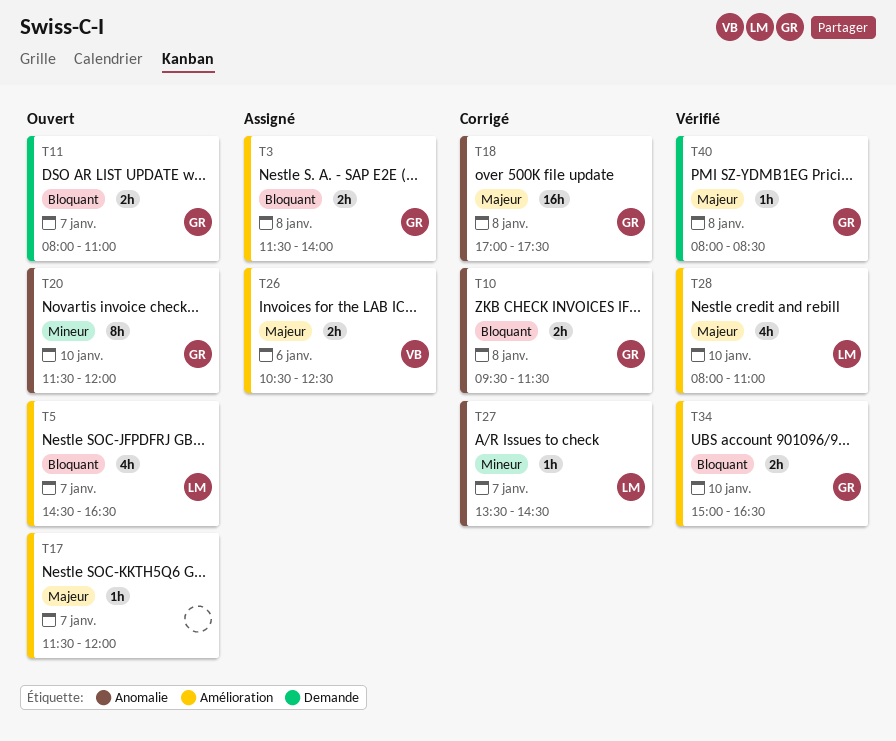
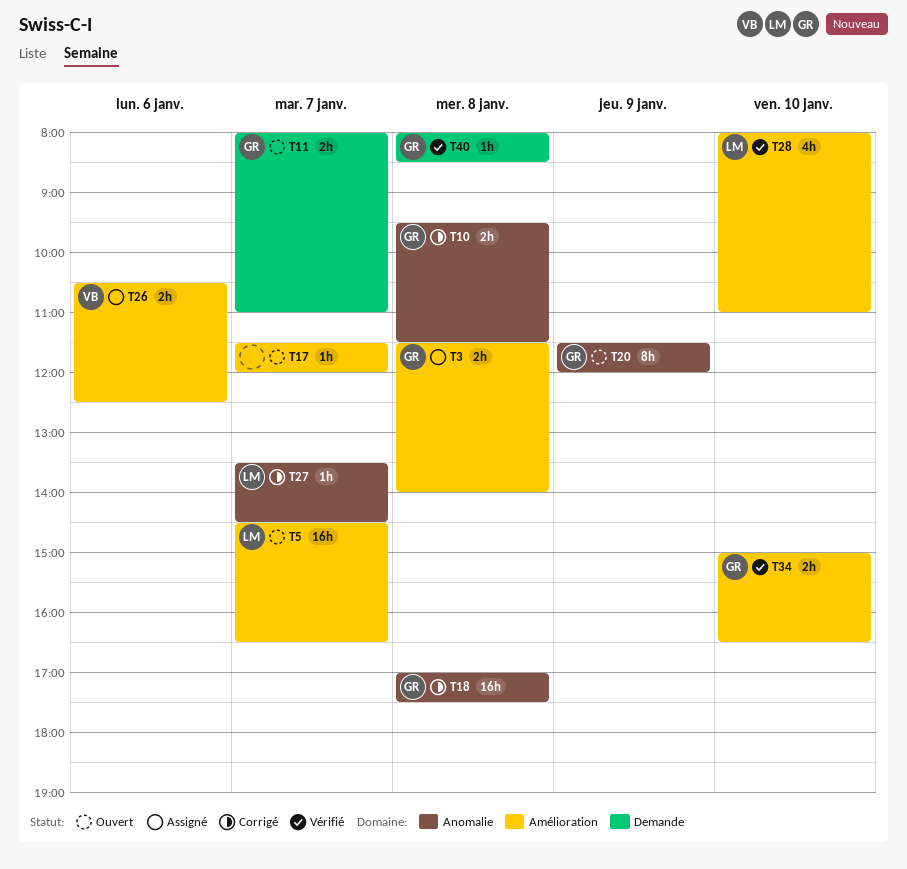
T5, estimate: 4h -> 16h
T20, day: Jan 10 -> Jan 9

